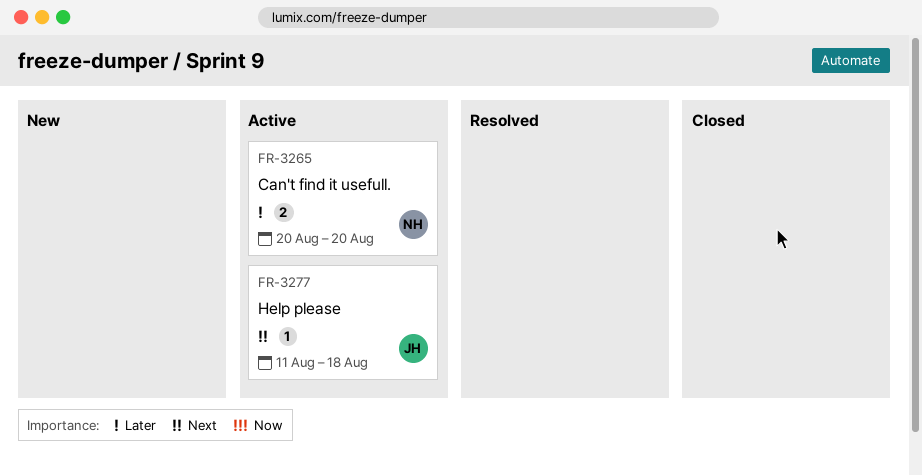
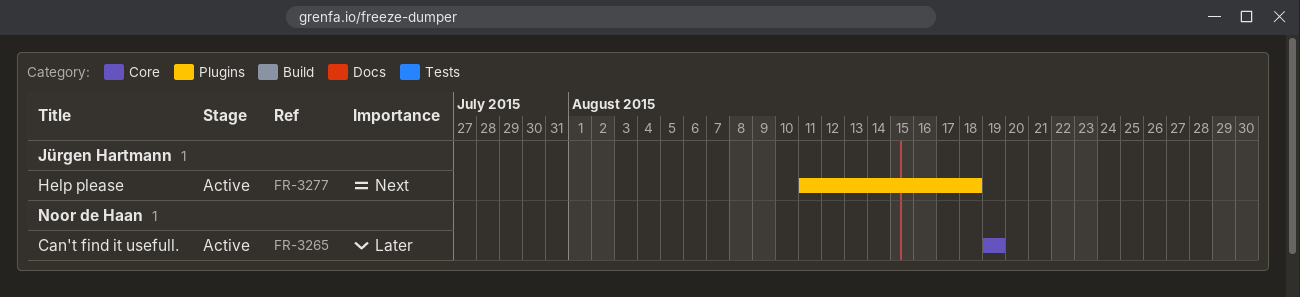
FR-3265, start: Aug 20 -> Aug 19
FR-3265, due: Aug 20 -> Aug 19

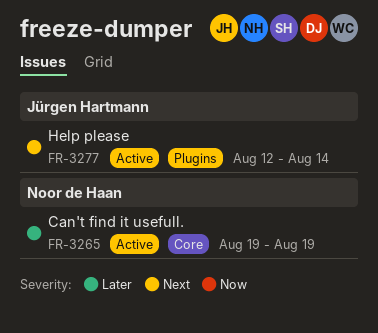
FR-3277, start: Aug 11 -> Aug 12
FR-3277, due: Aug 18 -> Aug 14

